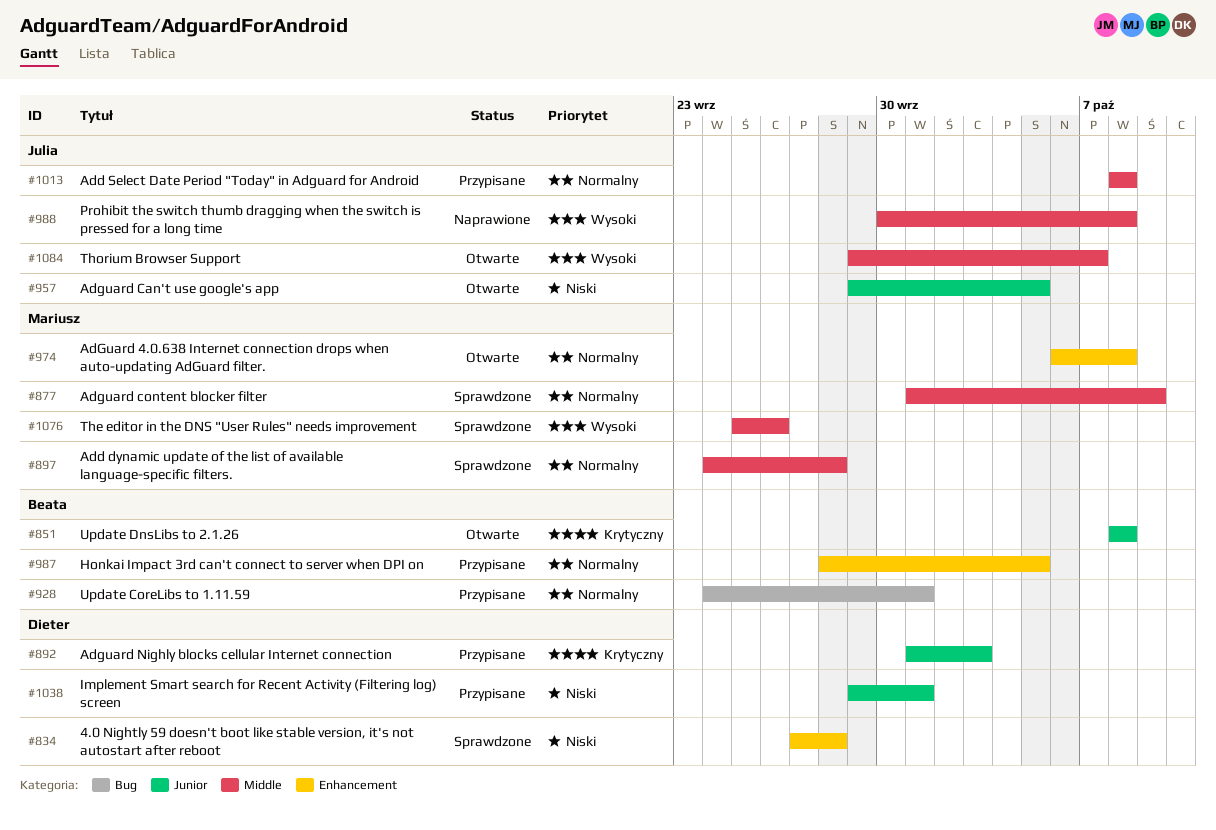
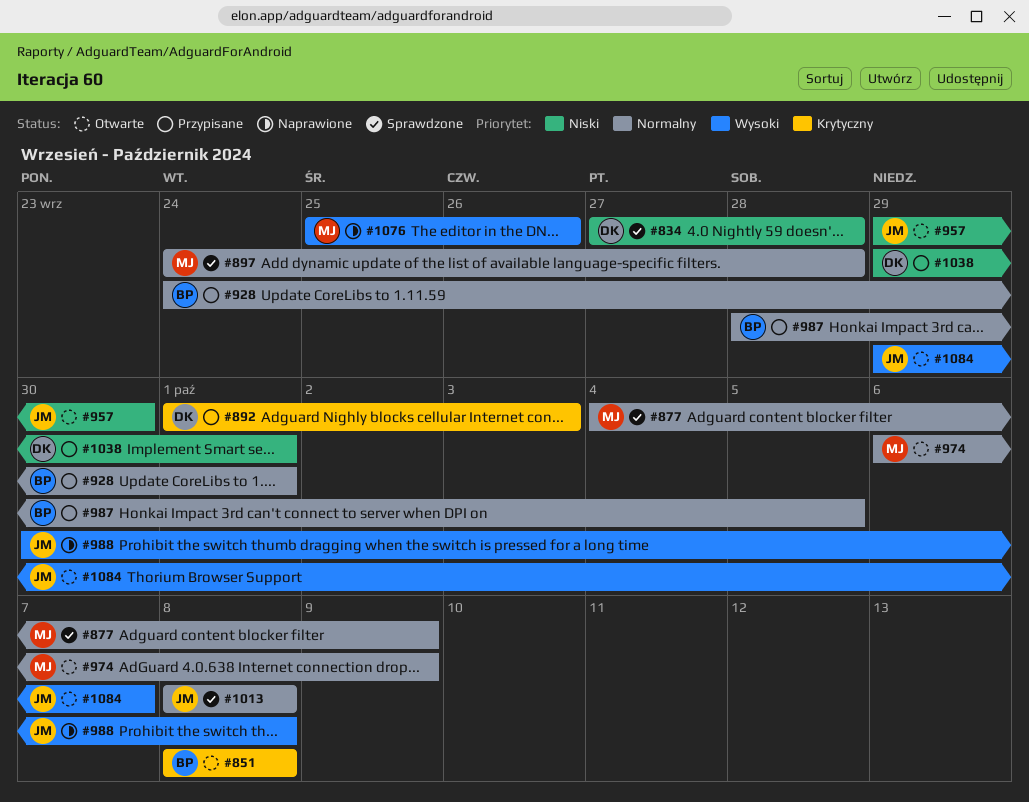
#877, start: Oct 1 -> Oct 4
#957, due: Oct 5 -> Sep 30
#974, due: Oct 8 -> Oct 9
#1013, status: Przypisane -> Sprawdzone
#1076, status: Sprawdzone -> Naprawione

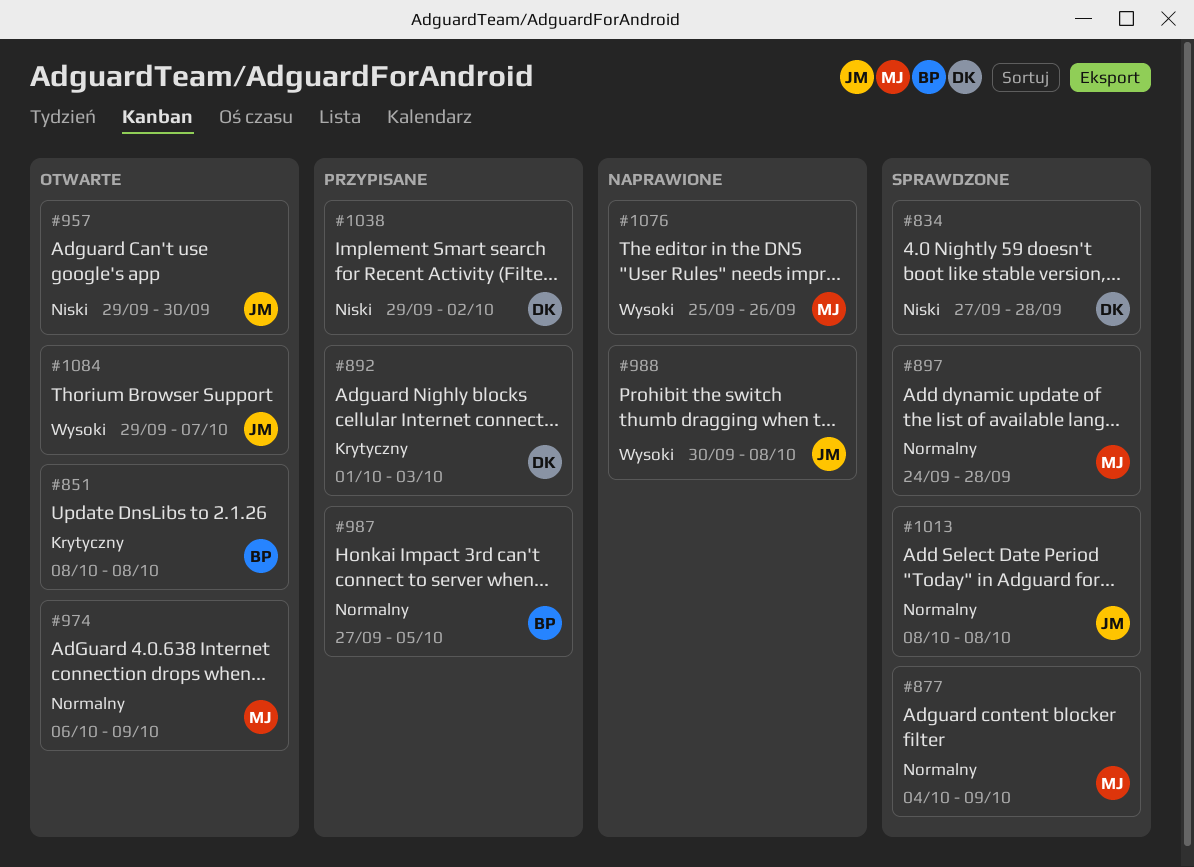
#928: present -> none
#987, start: Sep 28 -> Sep 27
#1038, due: Oct 1 -> Oct 2

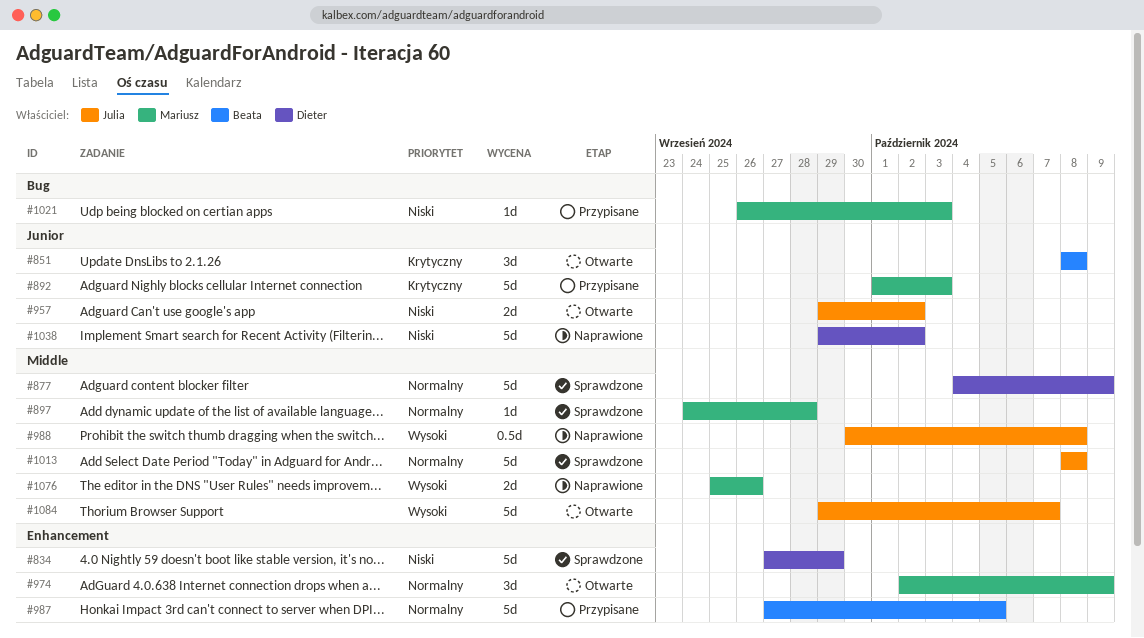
#834, due: Sep 28 -> Sep 29
#877, owner: Mariusz -> Dieter
#892, owner: Dieter -> Mariusz
#957, due: Sep 30 -> Oct 2
#974, start: Oct 6 -> Oct 2
#1021: none -> present
#1038, status: Przypisane -> Naprawione

